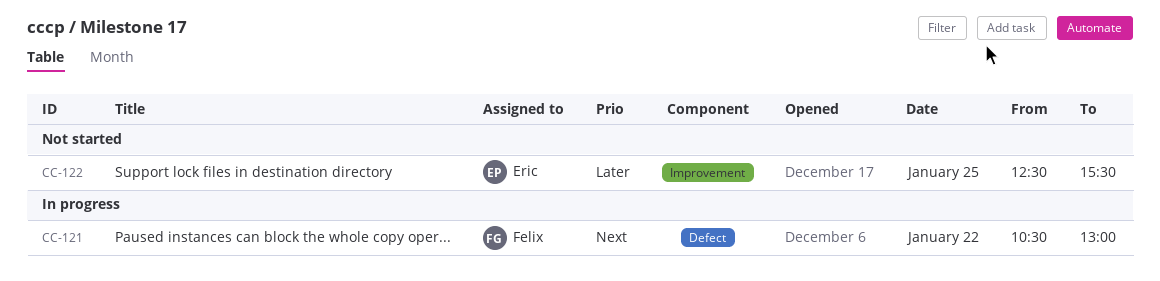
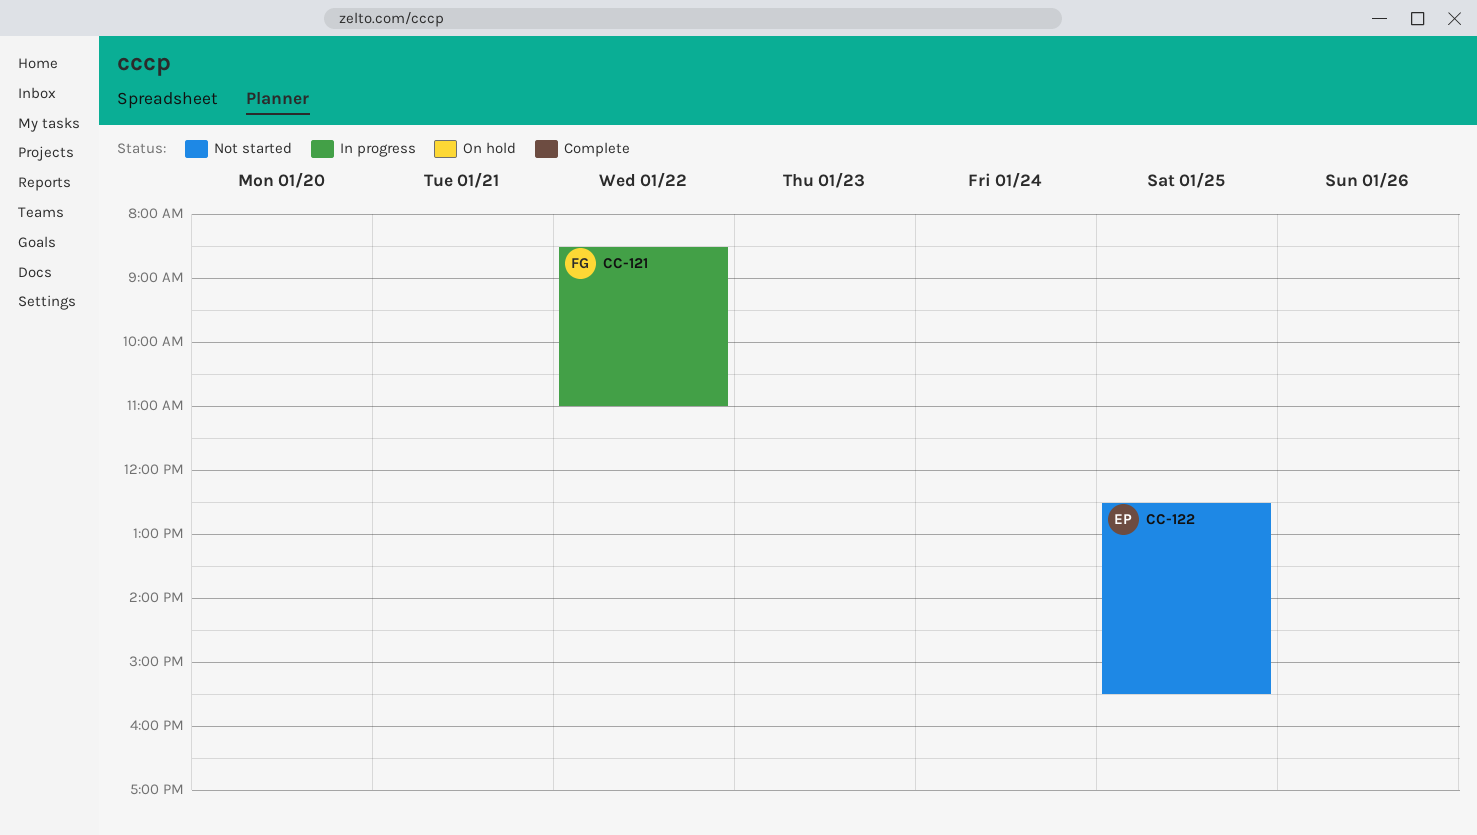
CC-121, begins: 10:30 -> 08:30
CC-121, ends: 13:00 -> 11:00

